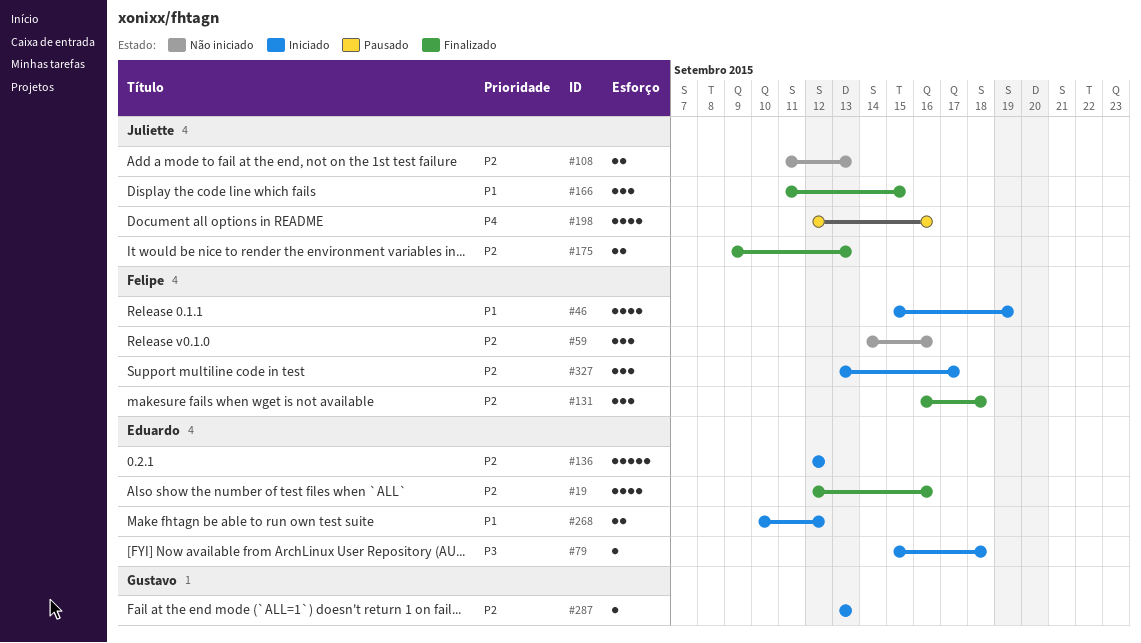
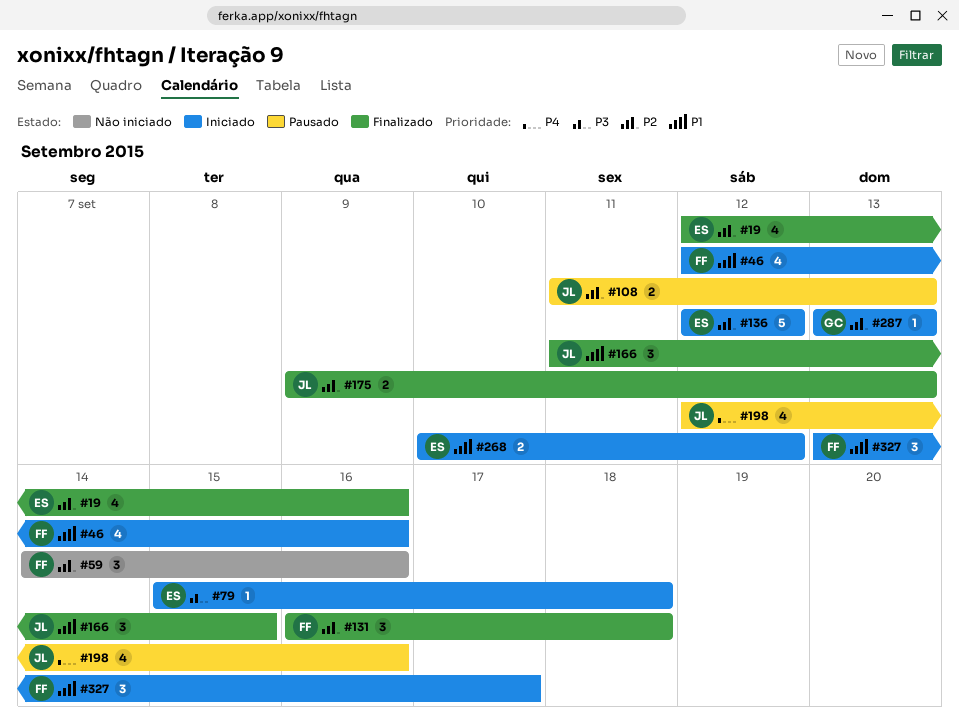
#46, start: Sep 15 -> Sep 12
#46, due: Sep 19 -> Sep 16
#108, status: Não iniciado -> Pausado
#327, priority: P2 -> P1

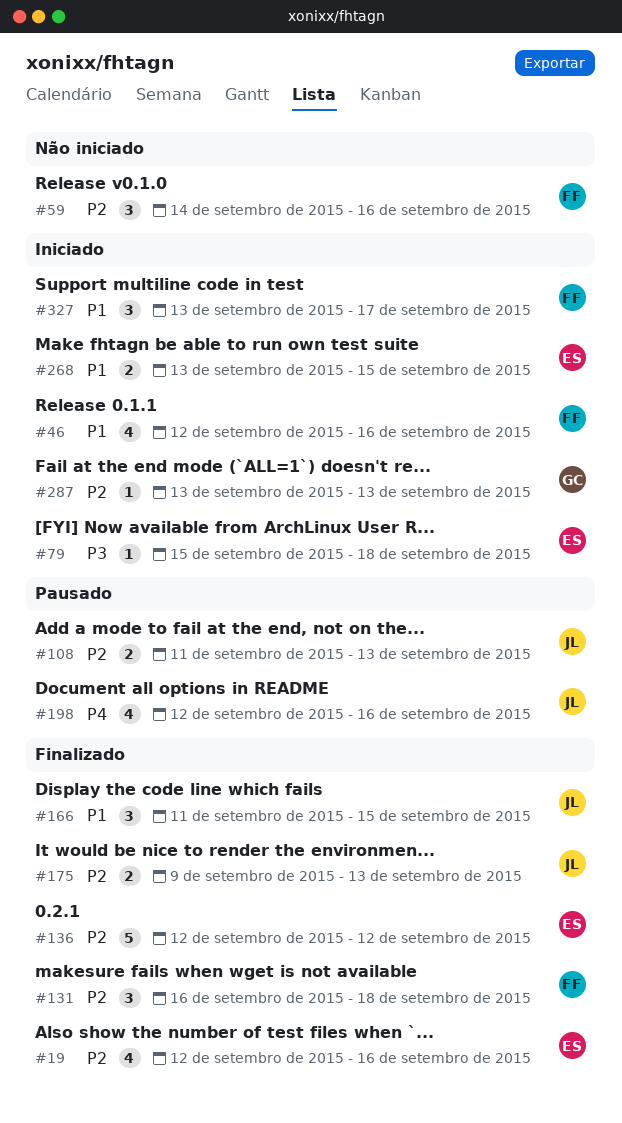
#136, status: Iniciado -> Finalizado
#268, start: Sep 10 -> Sep 13
#268, due: Sep 12 -> Sep 15

